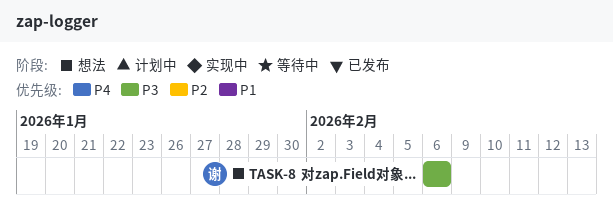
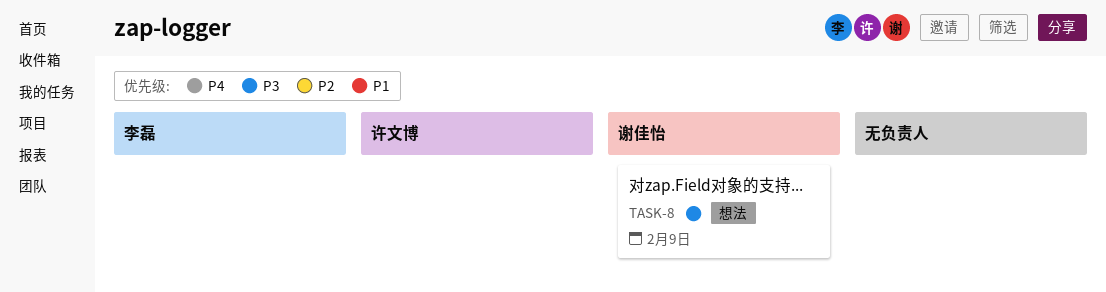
TASK-8, due: Feb 6 -> Feb 9

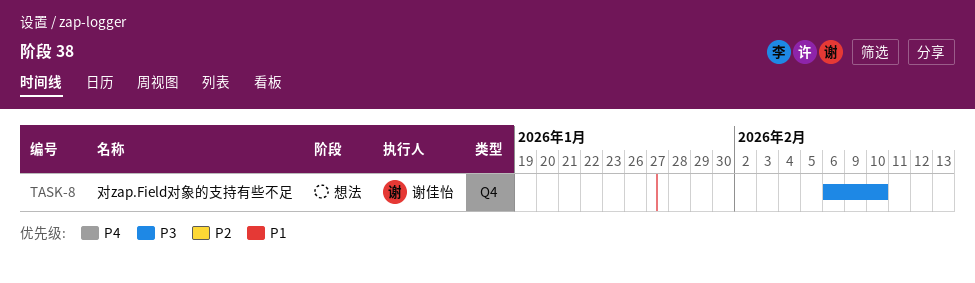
TASK-8, due: Feb 9 -> Feb 10

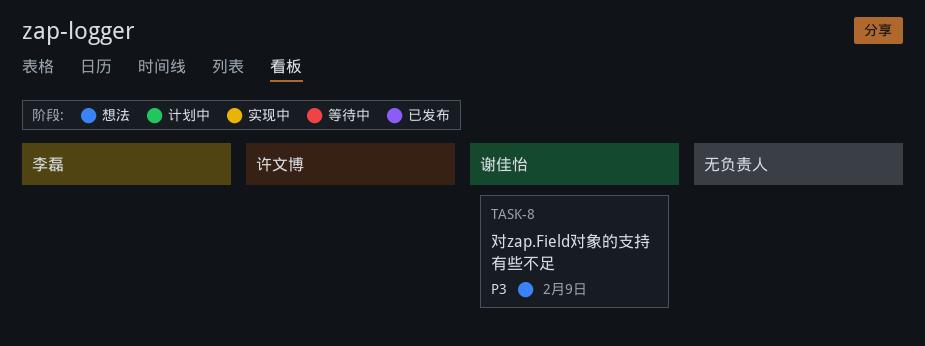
TASK-8, due: Feb 10 -> Feb 9

